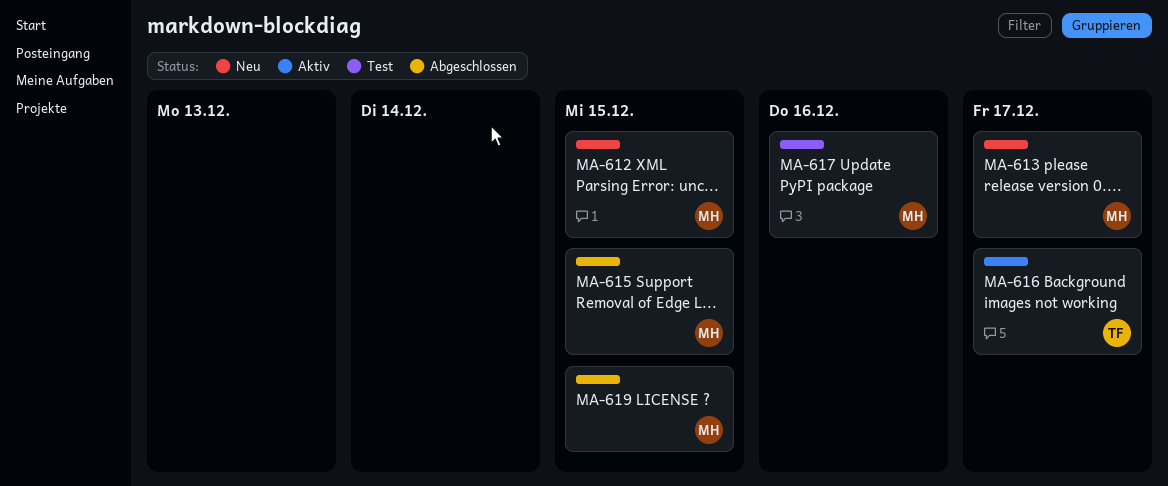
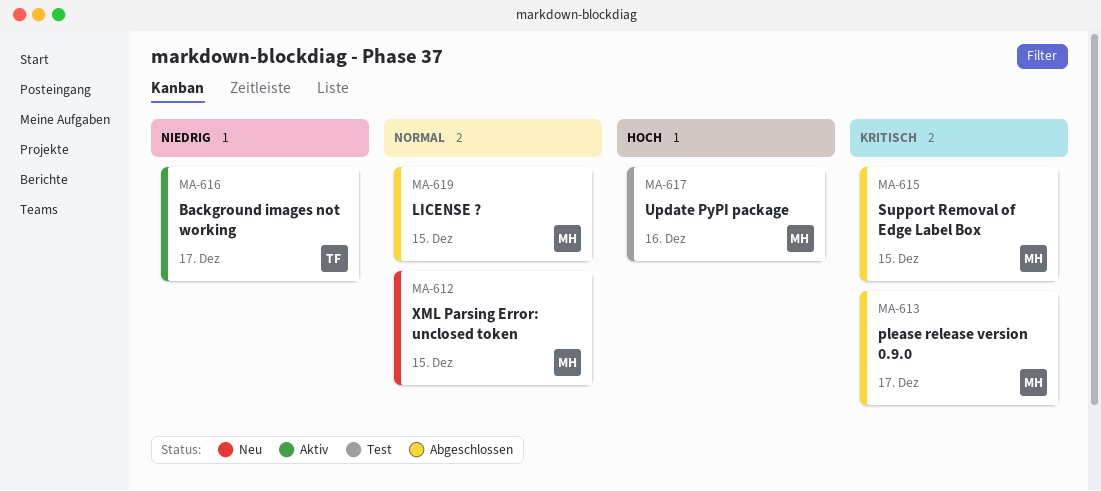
MA-613, status: Neu -> Abgeschlossen

